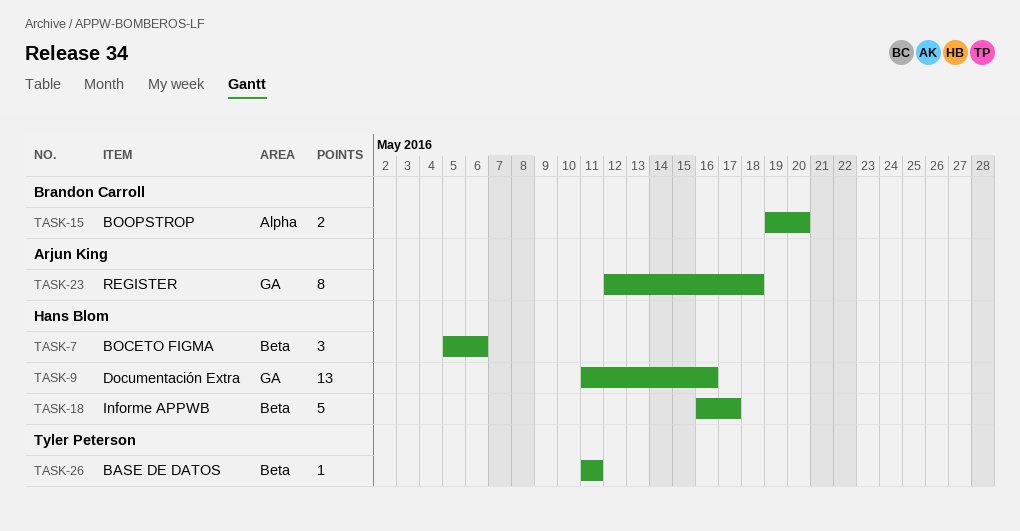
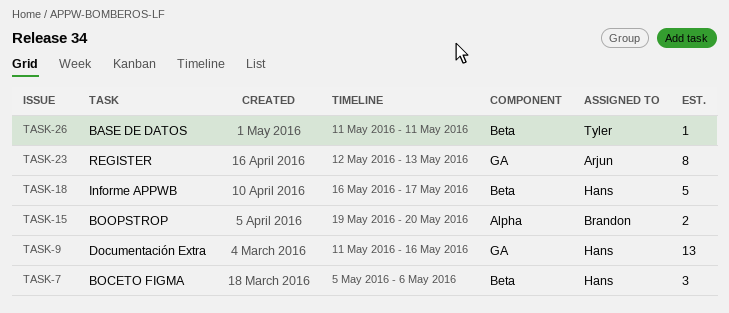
TASK-23, due: May 18 -> May 13

